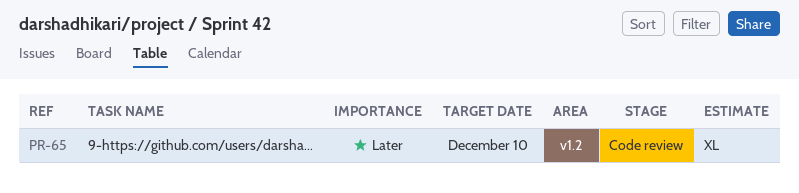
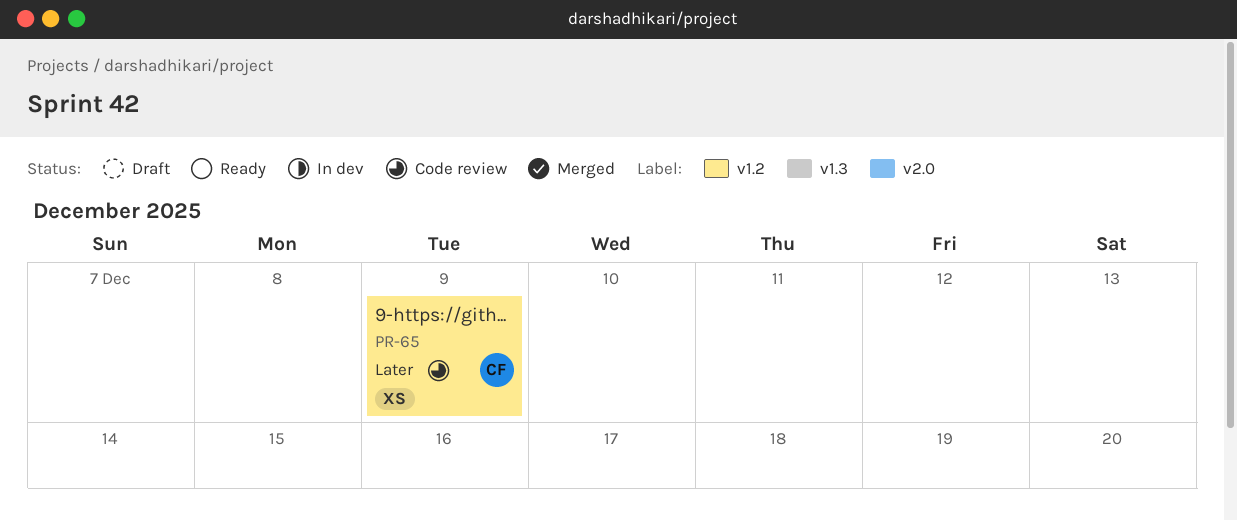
PR-65, estimate: XL -> XS
PR-65, due: Dec 10 -> Dec 9

